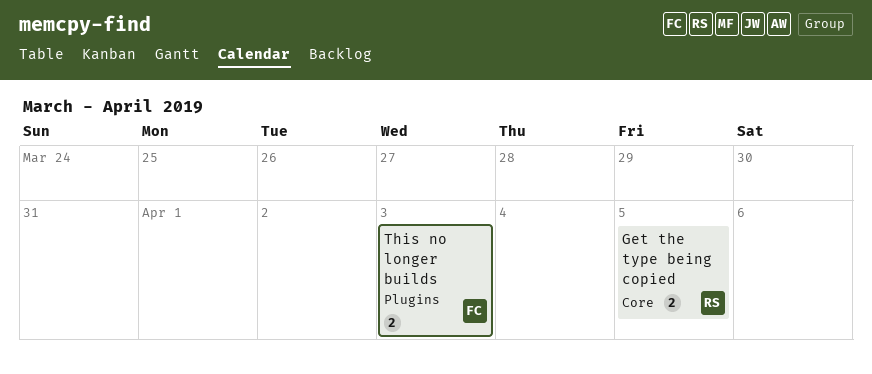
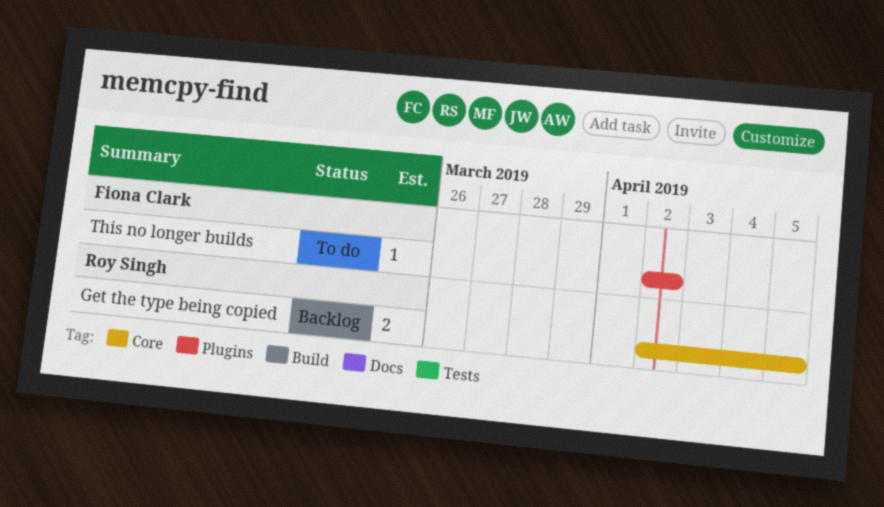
This no longer builds, estimate: 2 -> 1
This no longer builds, due: Apr 3 -> Apr 2

